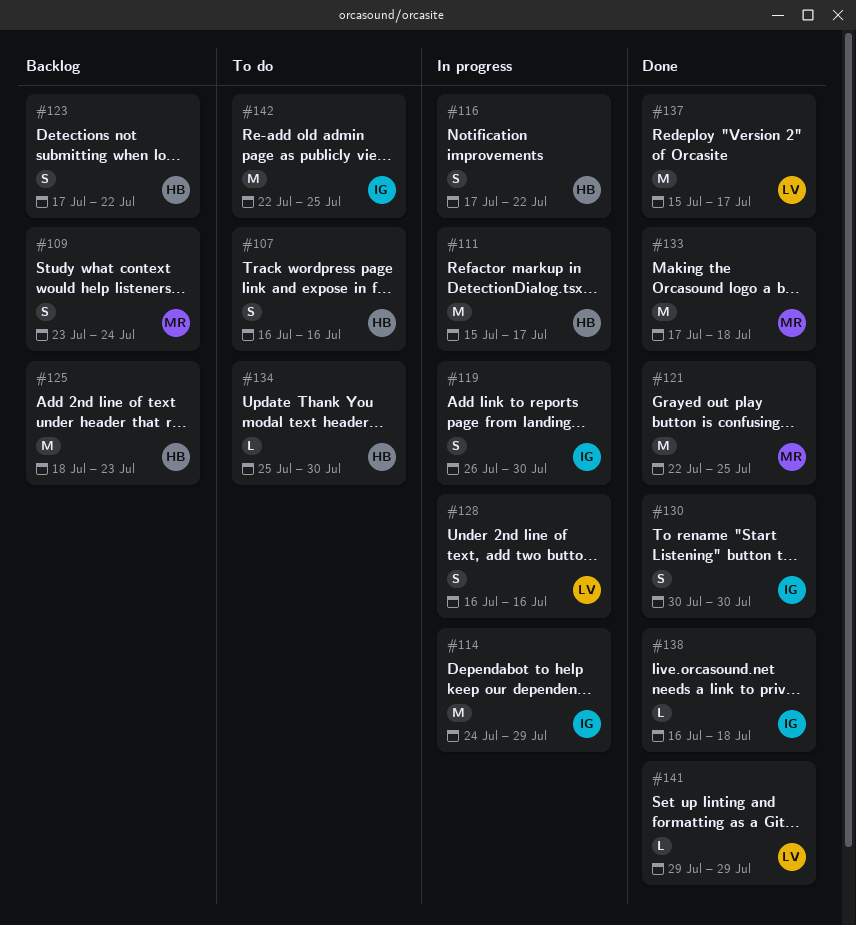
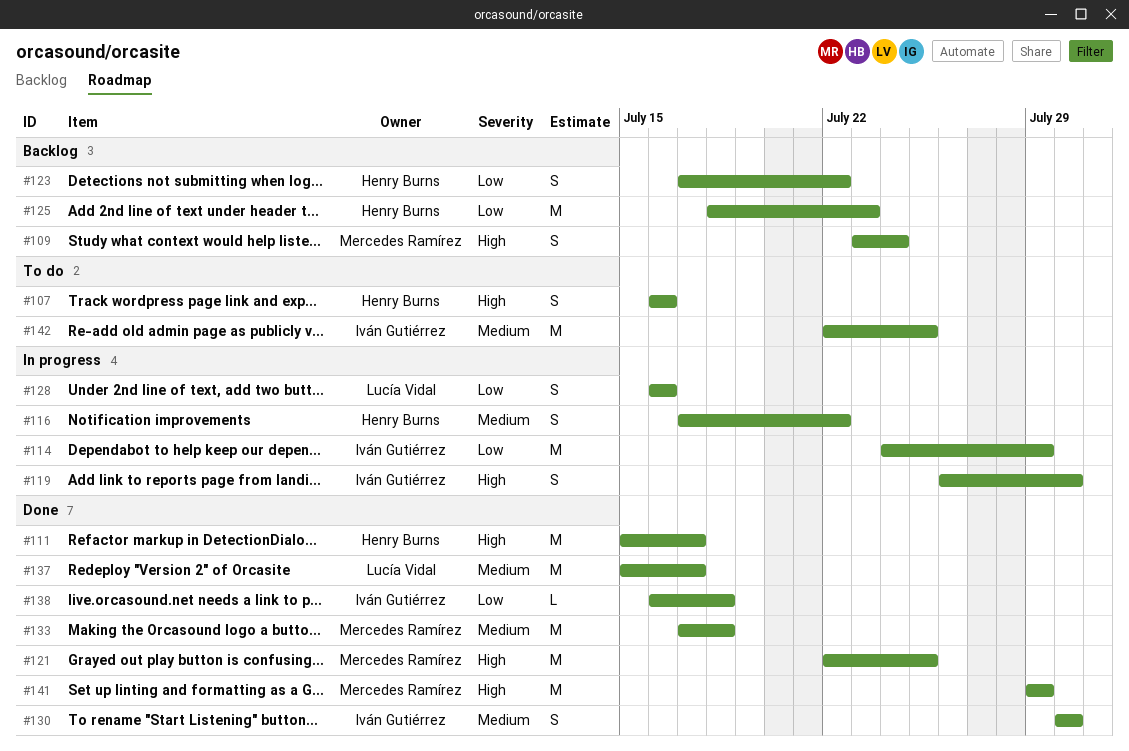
#111, status: In progress -> Done
#134: present -> none
#141, owner: Lucía Vidal -> Mercedes Ramírez
#141, estimate: L -> M

